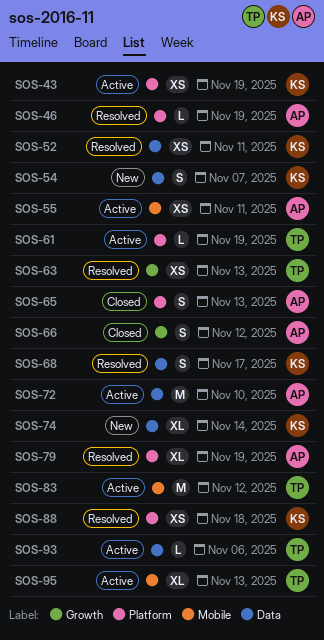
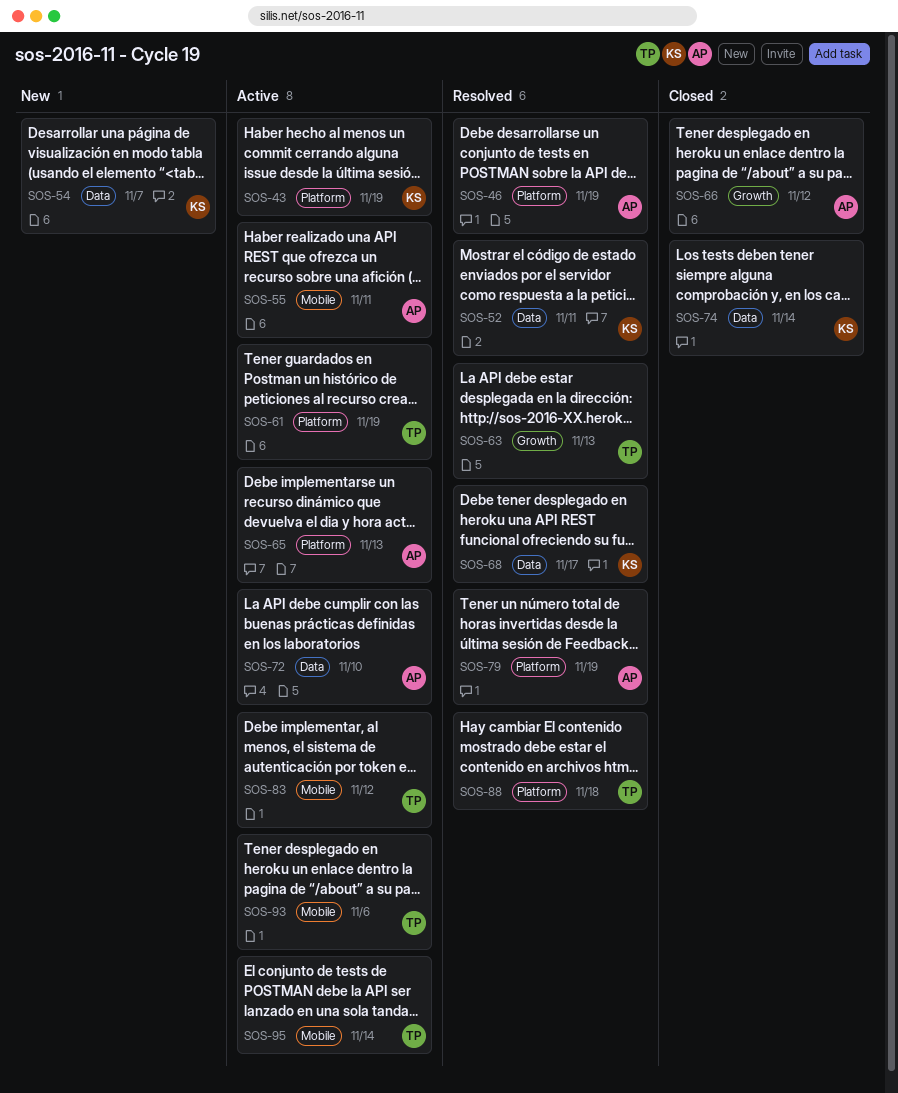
SOS-65, status: Closed -> Active
SOS-74, status: New -> Closed
SOS-88, owner: KS -> TP
SOS-93, label: Data -> Mobile
SOS-95, due: Nov 13 -> Nov 14

